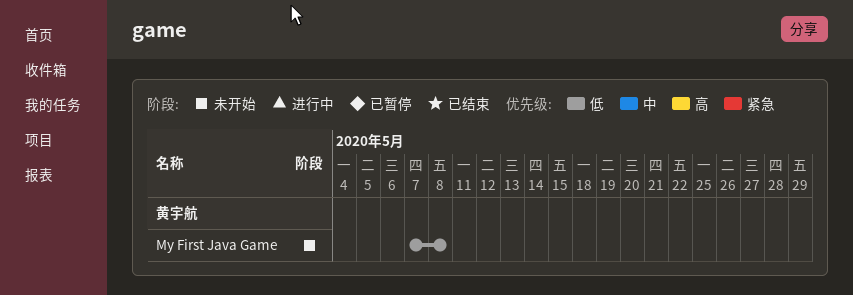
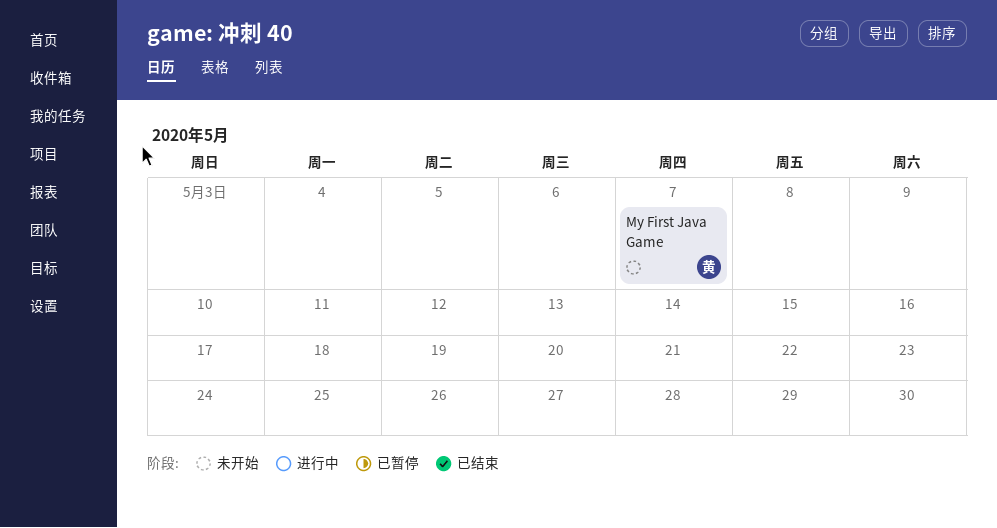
My First Java Game, due: May 8 -> May 7

